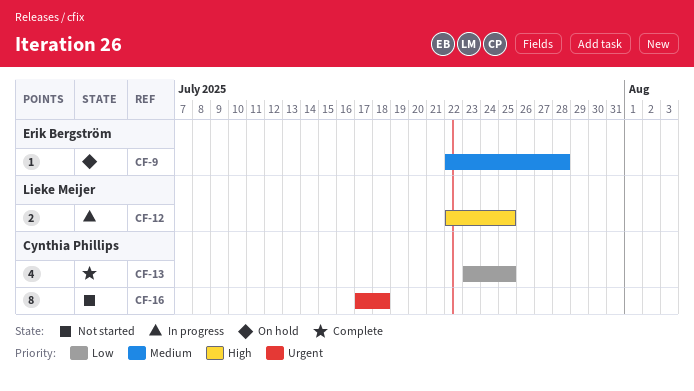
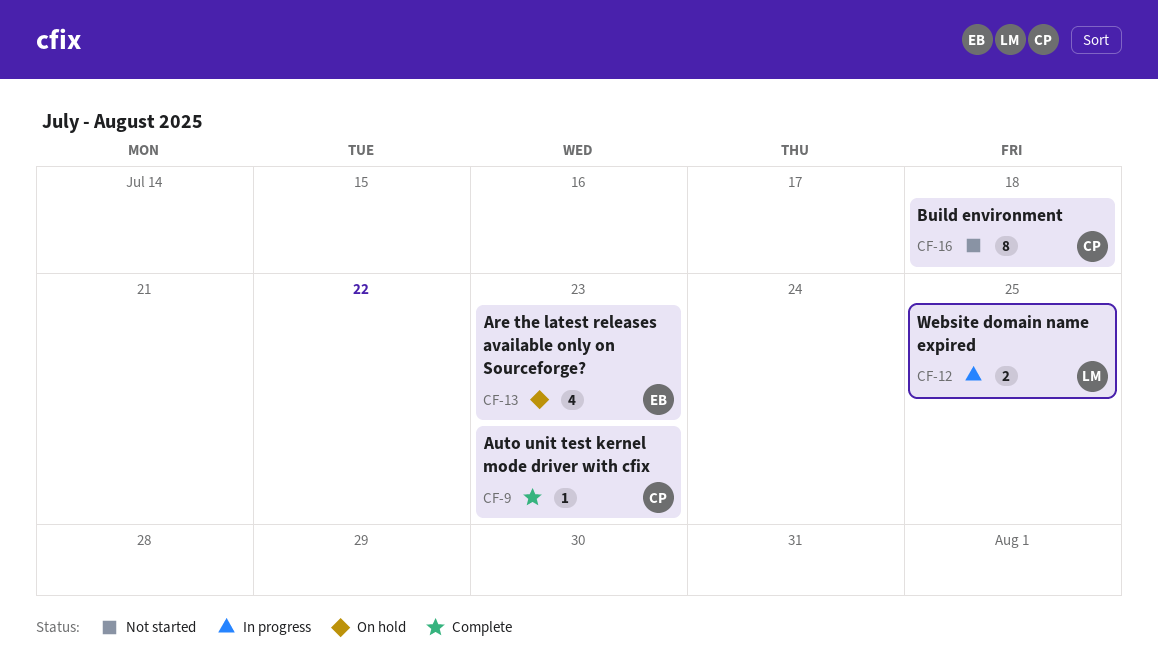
CF-9, status: On hold -> Complete
CF-9, owner: Erik Bergström -> Cynthia Phillips
CF-9, due: Jul 28 -> Jul 23
CF-13, status: Complete -> On hold
CF-13, owner: Cynthia Phillips -> Erik Bergström
CF-13, due: Jul 25 -> Jul 23

